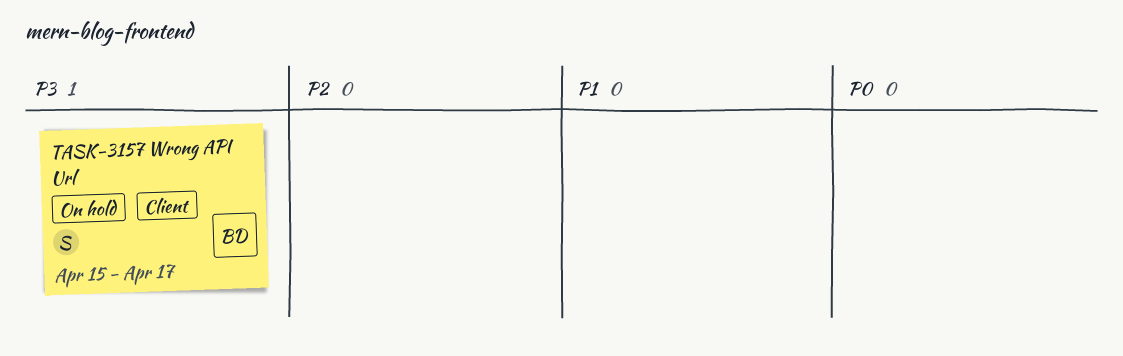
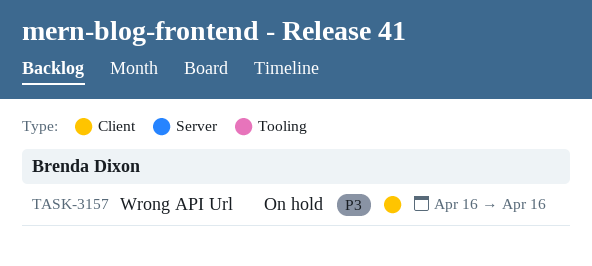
TASK-3157, start: Apr 15 -> Apr 16
TASK-3157, due: Apr 17 -> Apr 16

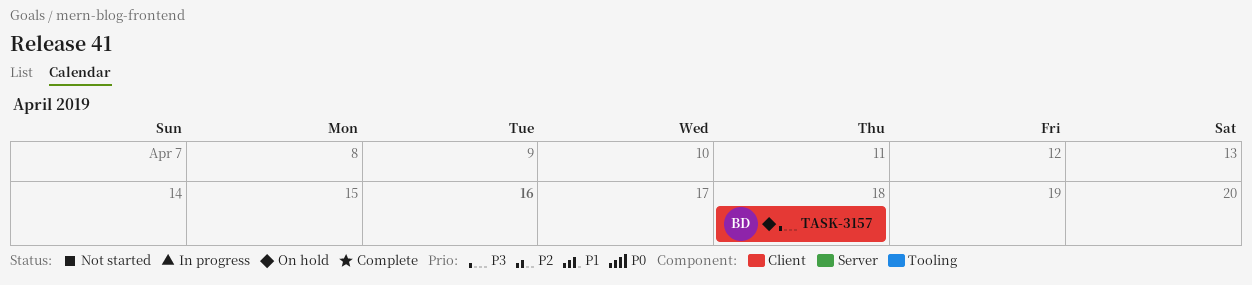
TASK-3157, start: Apr 16 -> Apr 18
TASK-3157, due: Apr 16 -> Apr 18

